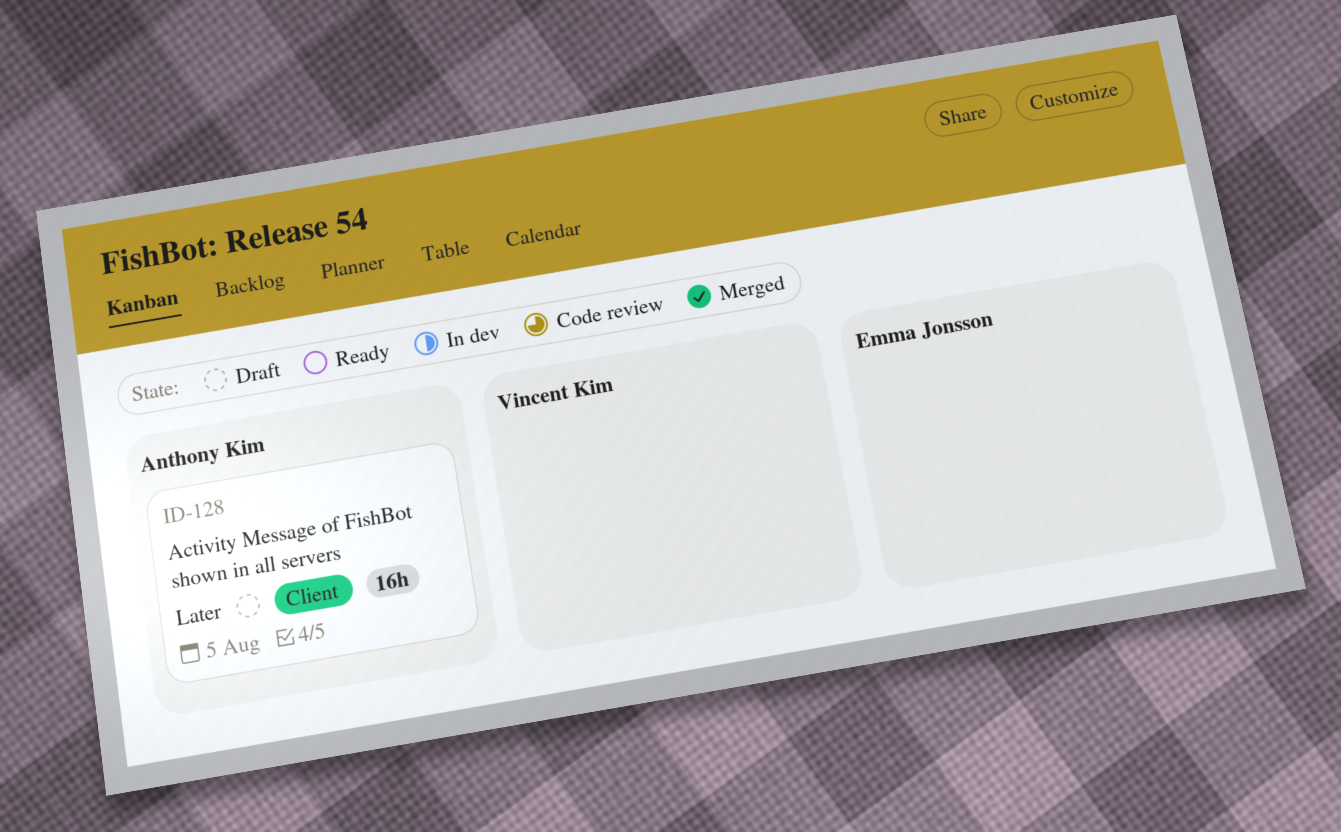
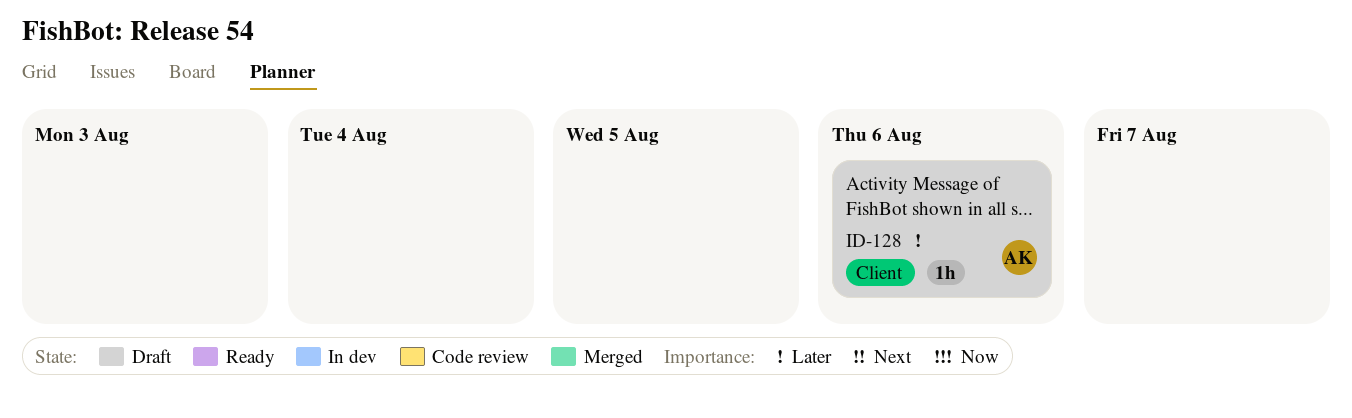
ID-128, estimate: 16h -> 1h
ID-128, due: Aug 5 -> Aug 6

